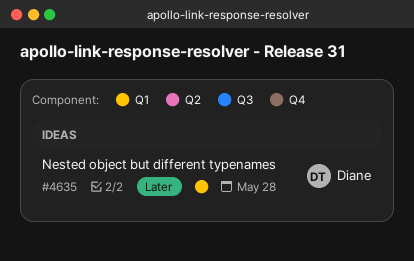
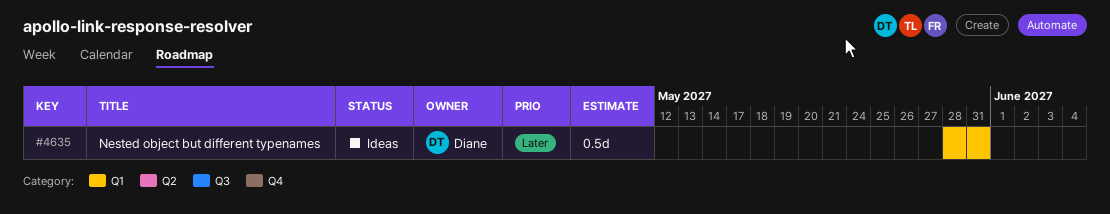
#4635, due: May 28 -> May 31

